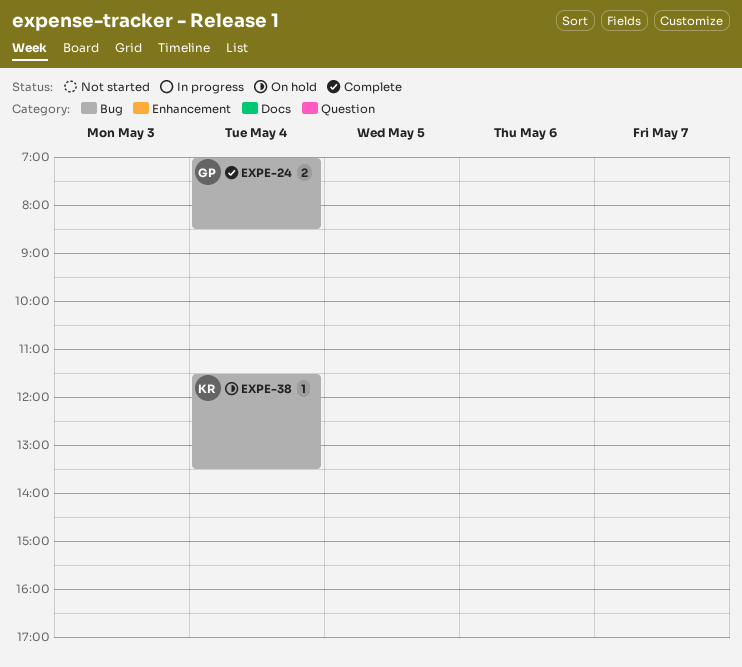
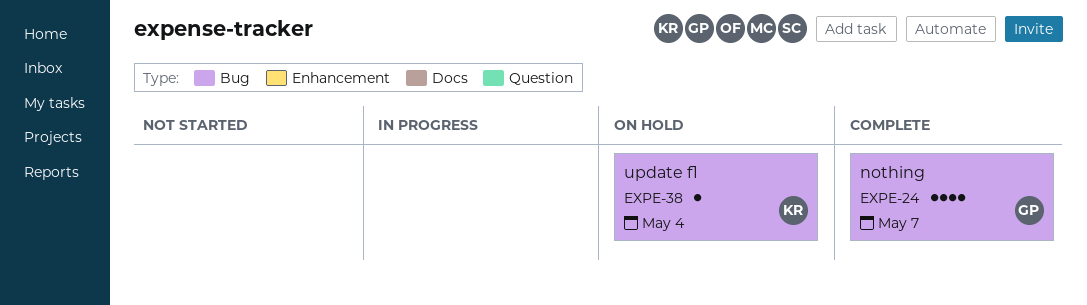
EXPE-24, estimate: 2 -> 4
EXPE-24, day: May 4 -> May 7

